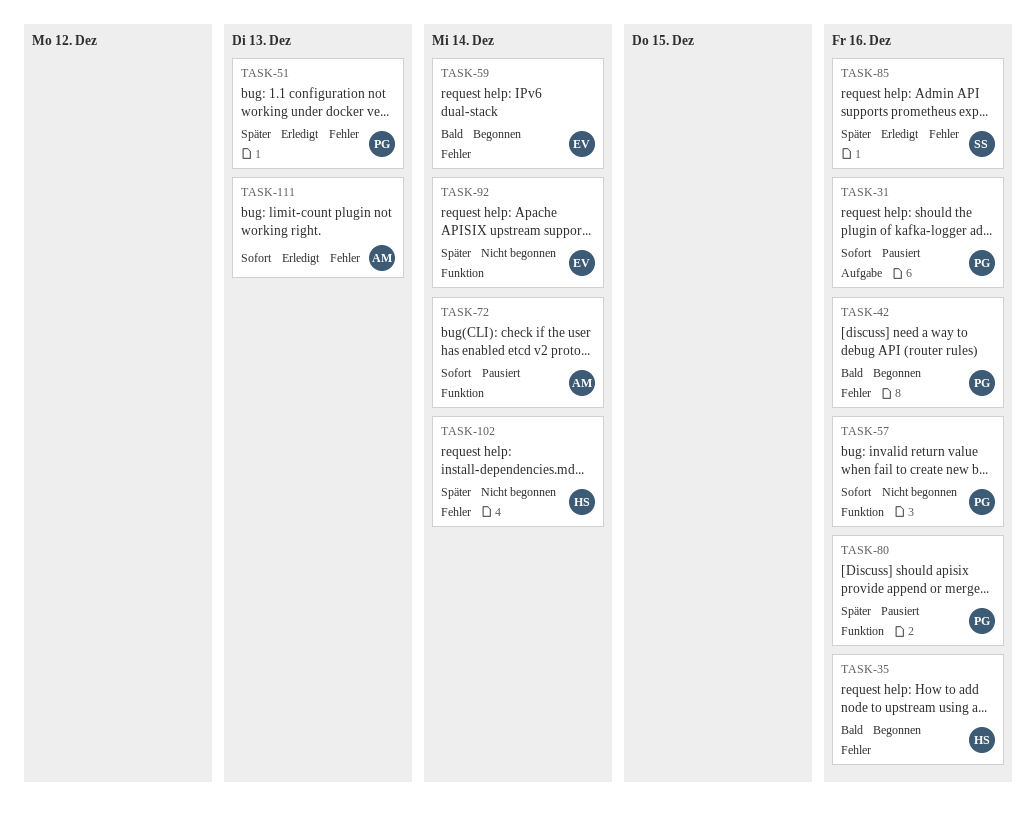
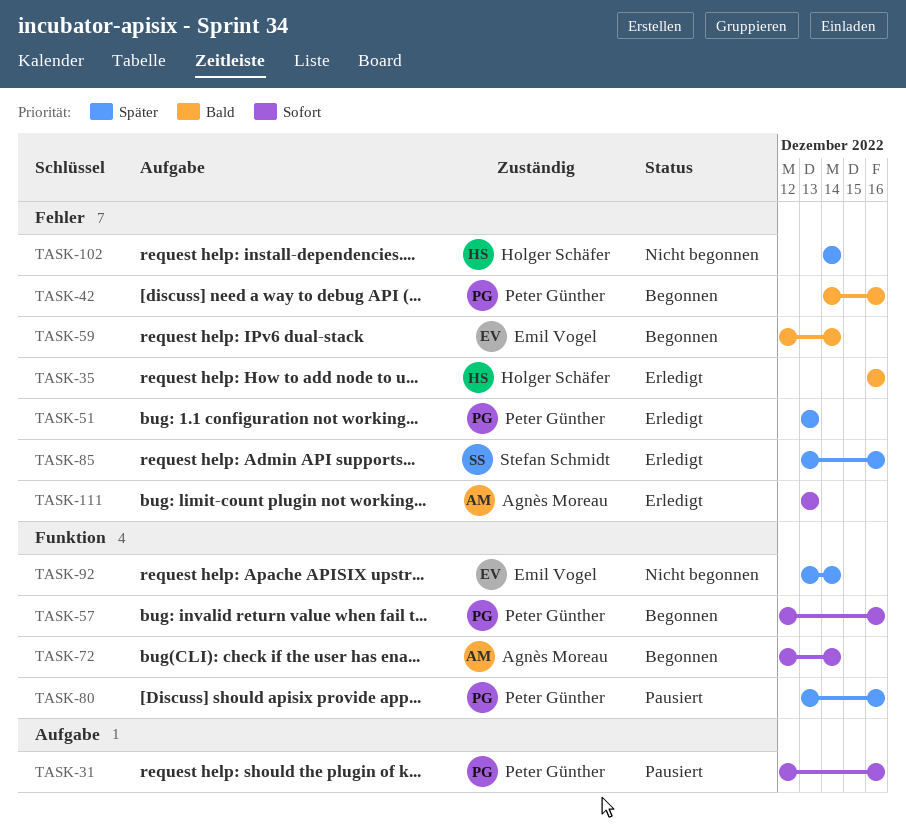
TASK-35, status: Begonnen -> Erledigt
TASK-57, status: Nicht begonnen -> Begonnen
TASK-72, status: Pausiert -> Begonnen

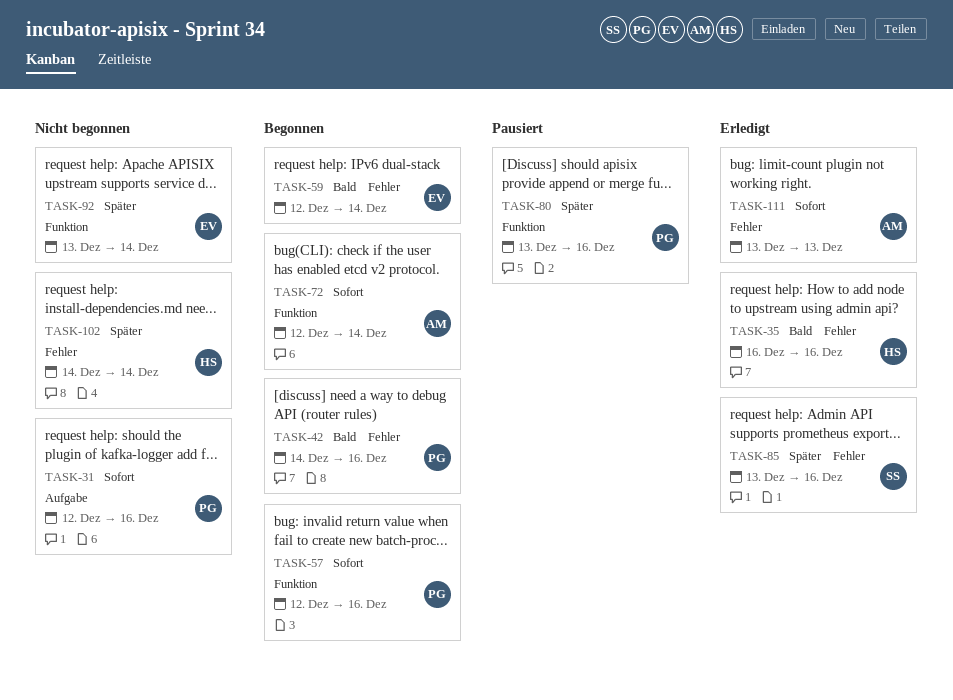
TASK-31, status: Pausiert -> Nicht begonnen
TASK-51: present -> none

